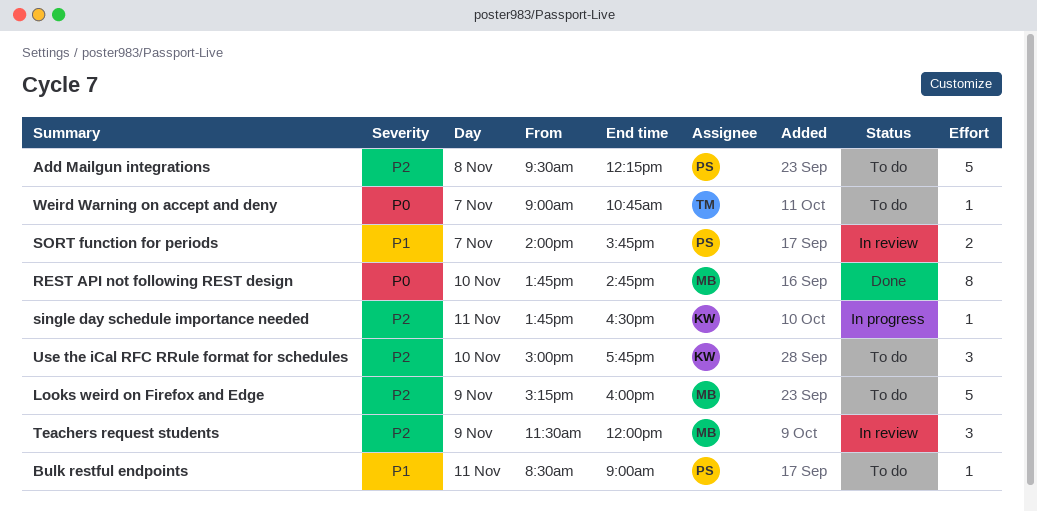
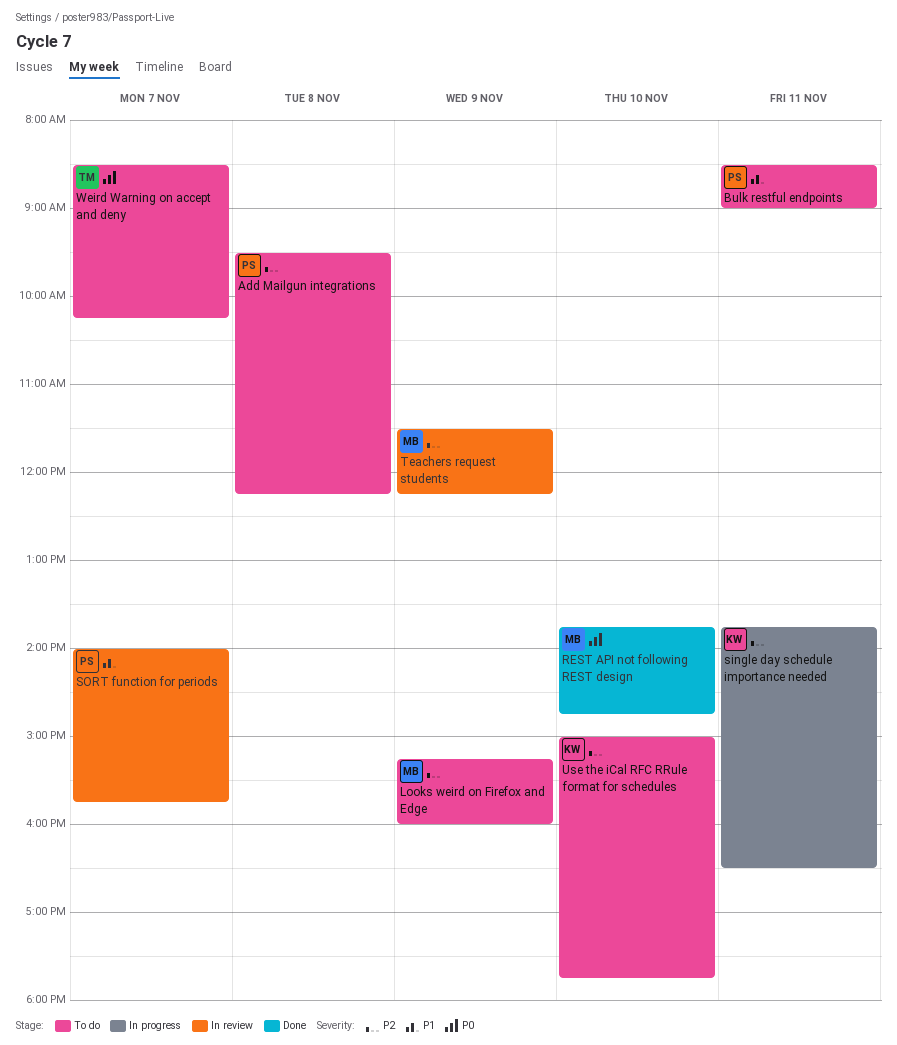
Teachers request students, ends: 12:00 -> 12:15
Weird Warning on accept and deny, begins: 09:00 -> 08:30
Weird Warning on accept and deny, ends: 10:45 -> 10:15

